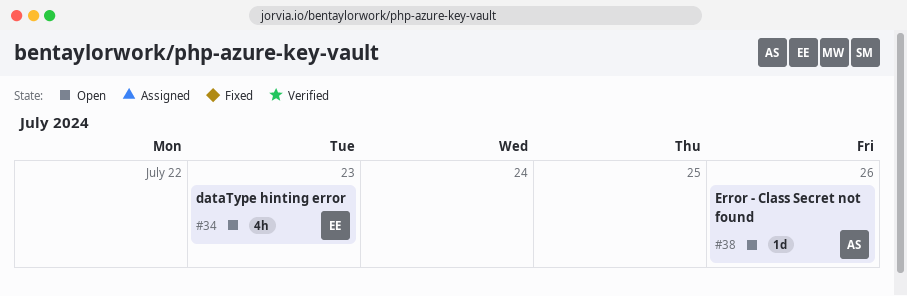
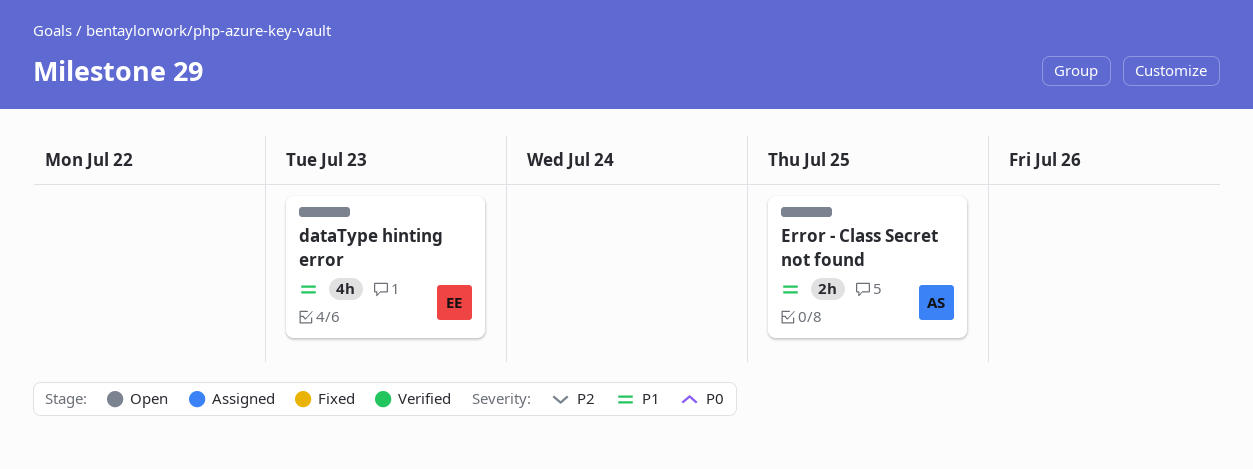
Error - Class Secret not found, estimate: 1d -> 2h
Error - Class Secret not found, due: Jul 26 -> Jul 25

